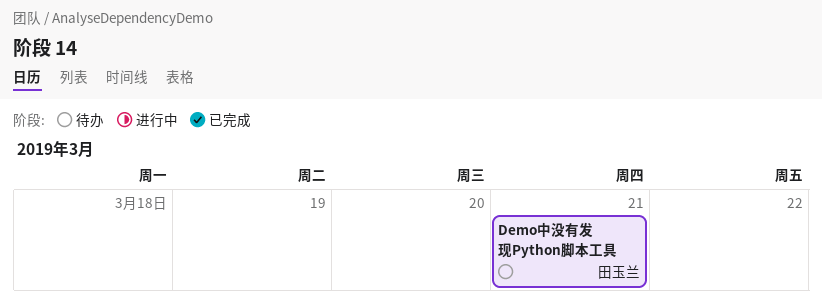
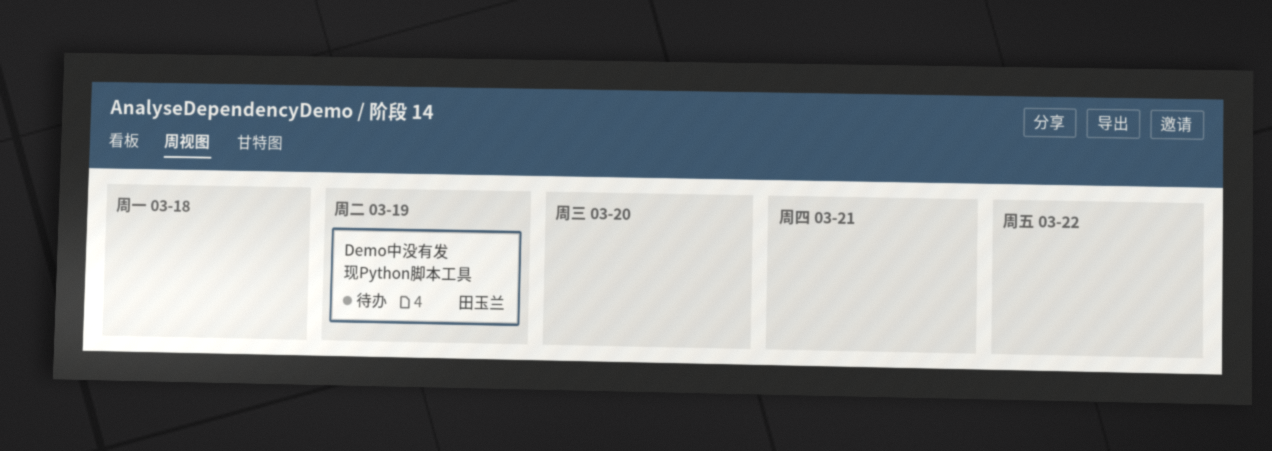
Demo中没有发现Python脚本工具, due: Mar 21 -> Mar 19

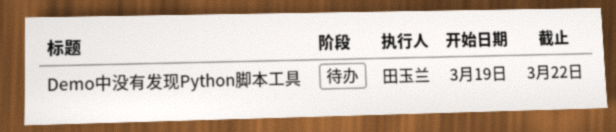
Demo中没有发现Python脚本工具, due: Mar 19 -> Mar 22

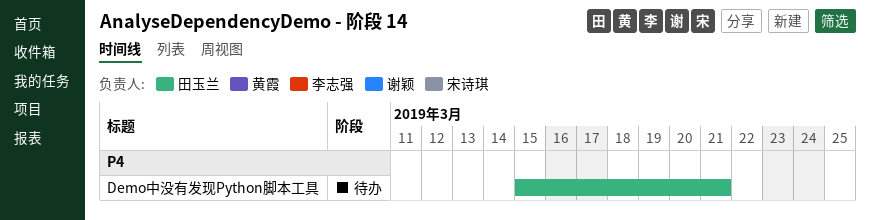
Demo中没有发现Python脚本工具, start: Mar 19 -> Mar 15
Demo中没有发现Python脚本工具, due: Mar 22 -> Mar 21

